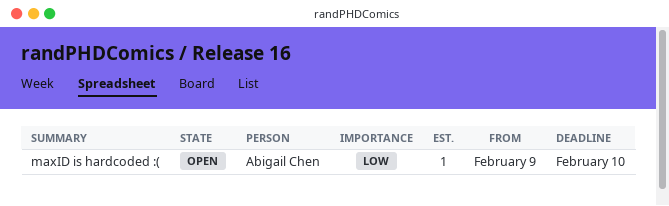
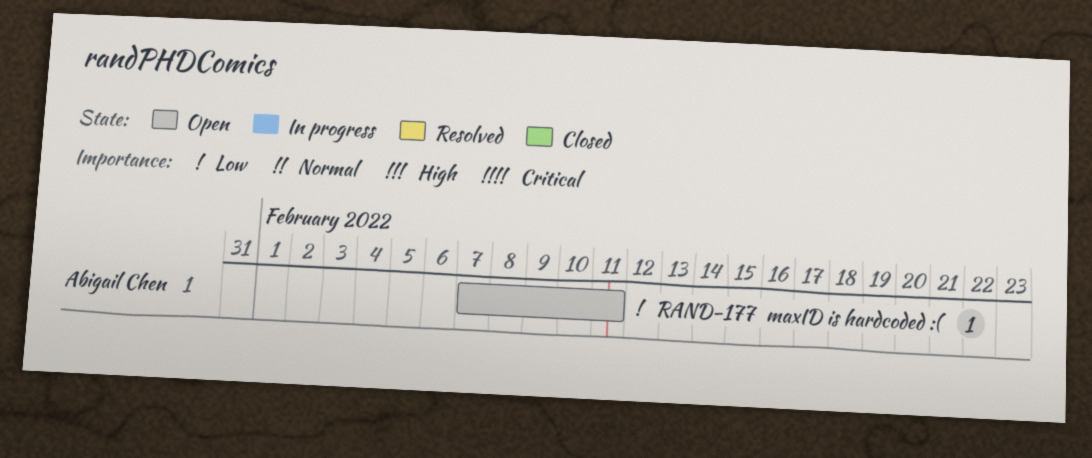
maxID is hardcoded :(, start: Feb 9 -> Feb 7
maxID is hardcoded :(, due: Feb 10 -> Feb 11

